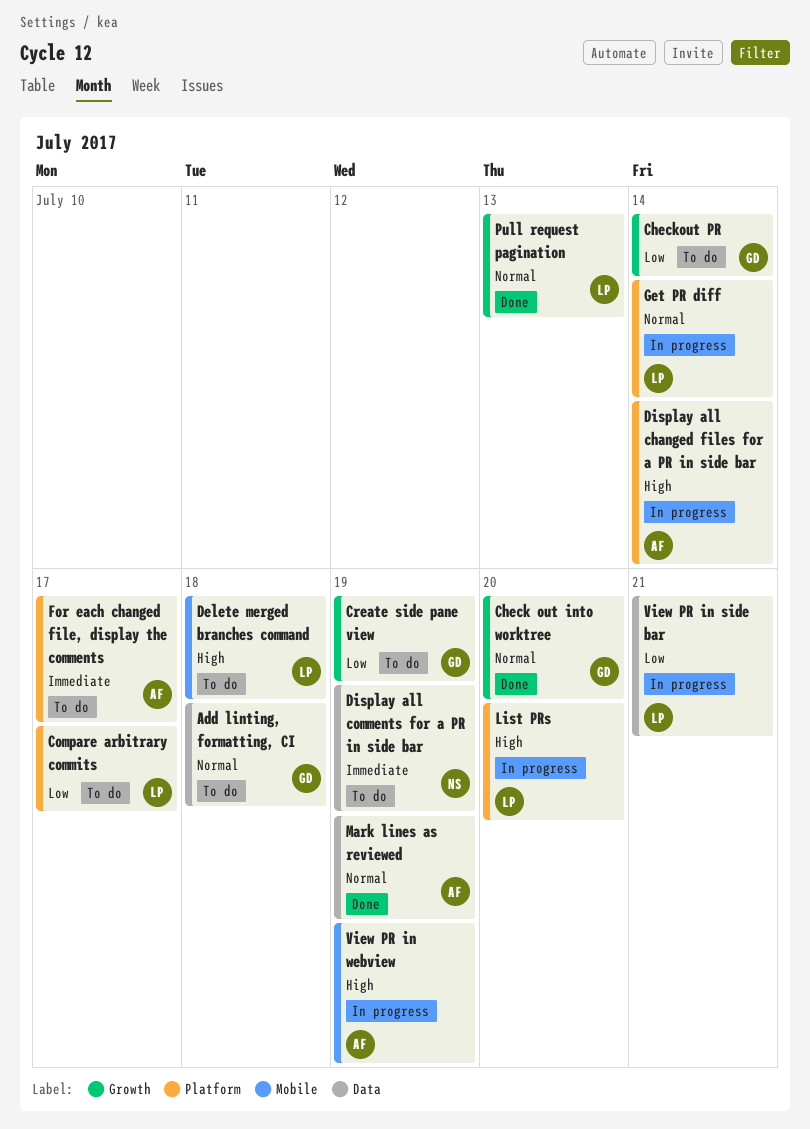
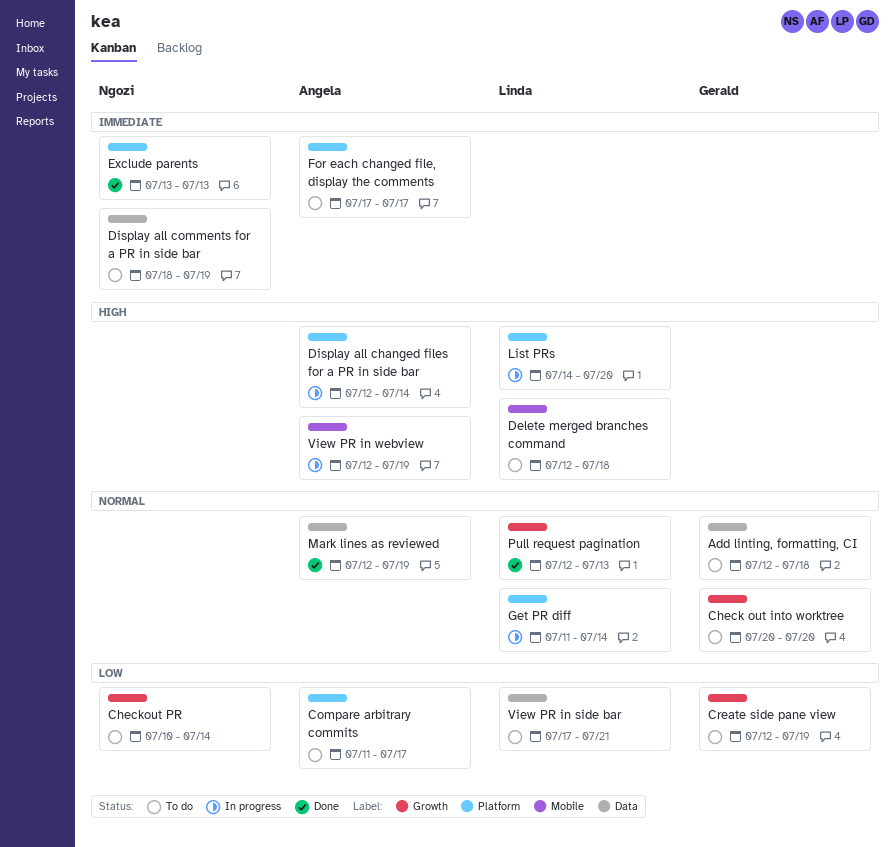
Check out into worktree, status: Done -> To do
Checkout PR, owner: Gerald -> Ngozi
Compare arbitrary commits, owner: Linda -> Angela
Exclude parents: none -> present
View PR in side bar, status: In progress -> To do

